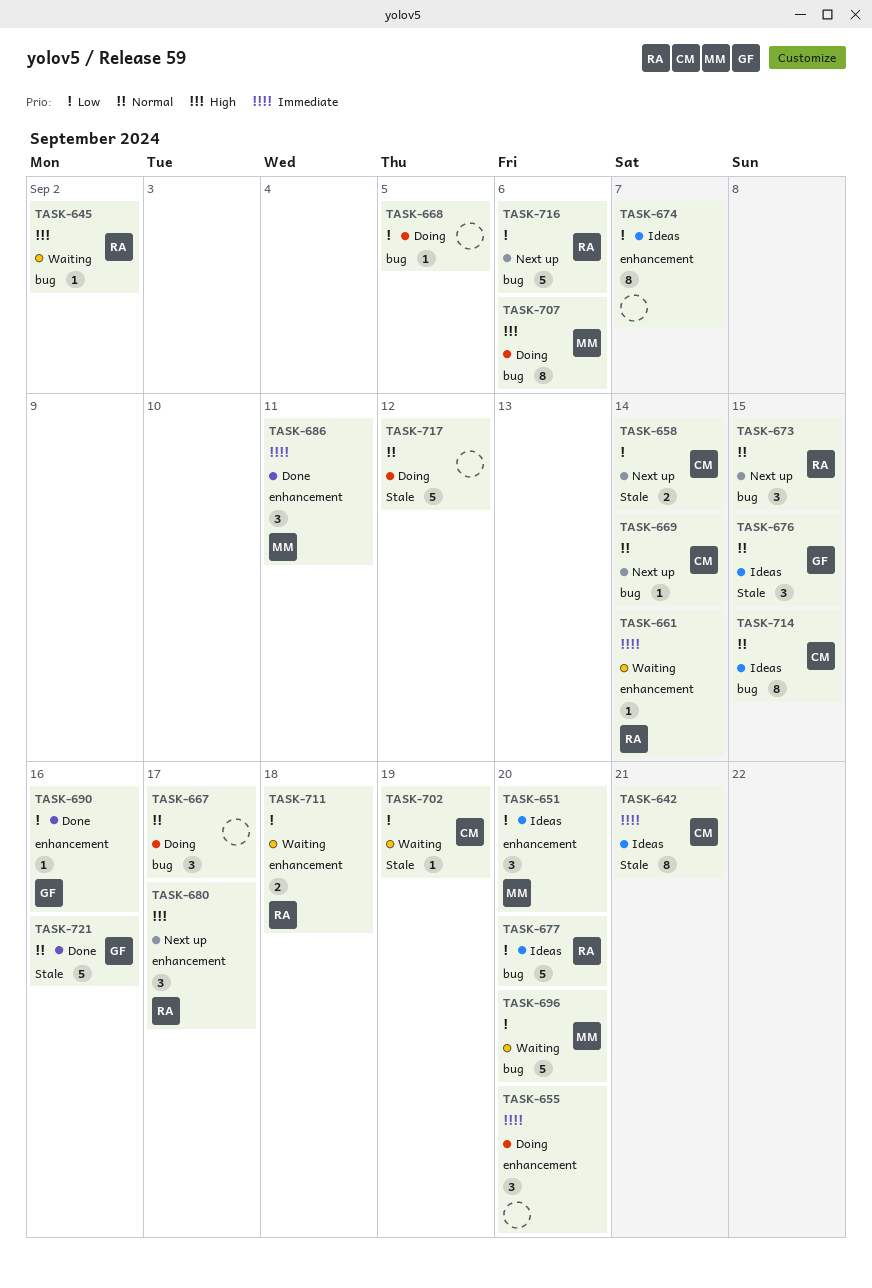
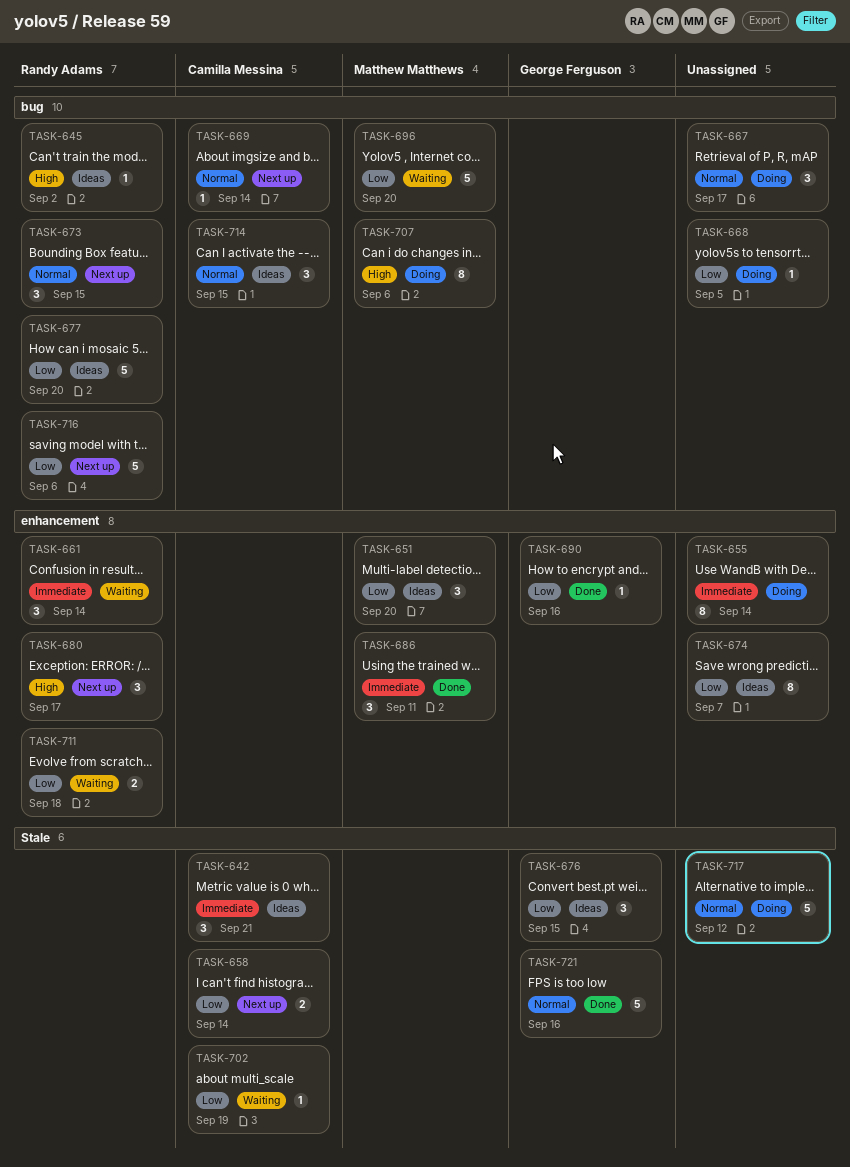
TASK-642, estimate: 8 -> 3
TASK-645, status: Waiting -> Ideas
TASK-655, estimate: 3 -> 8
TASK-655, due: Sep 20 -> Sep 14
TASK-661, estimate: 1 -> 3
TASK-676, priority: Normal -> Low
TASK-714, estimate: 8 -> 3

